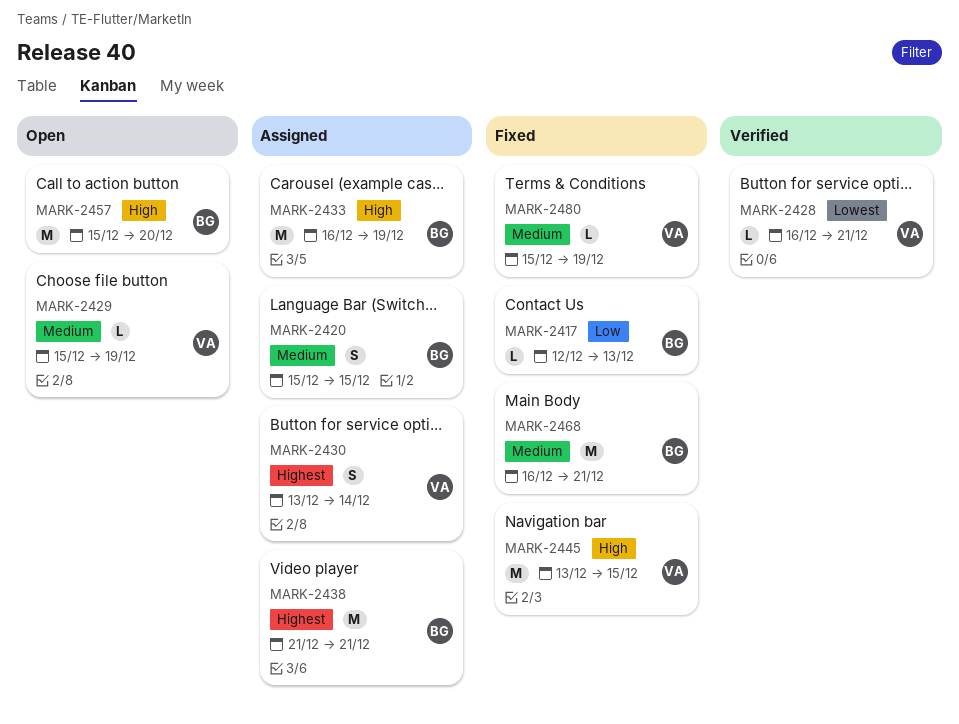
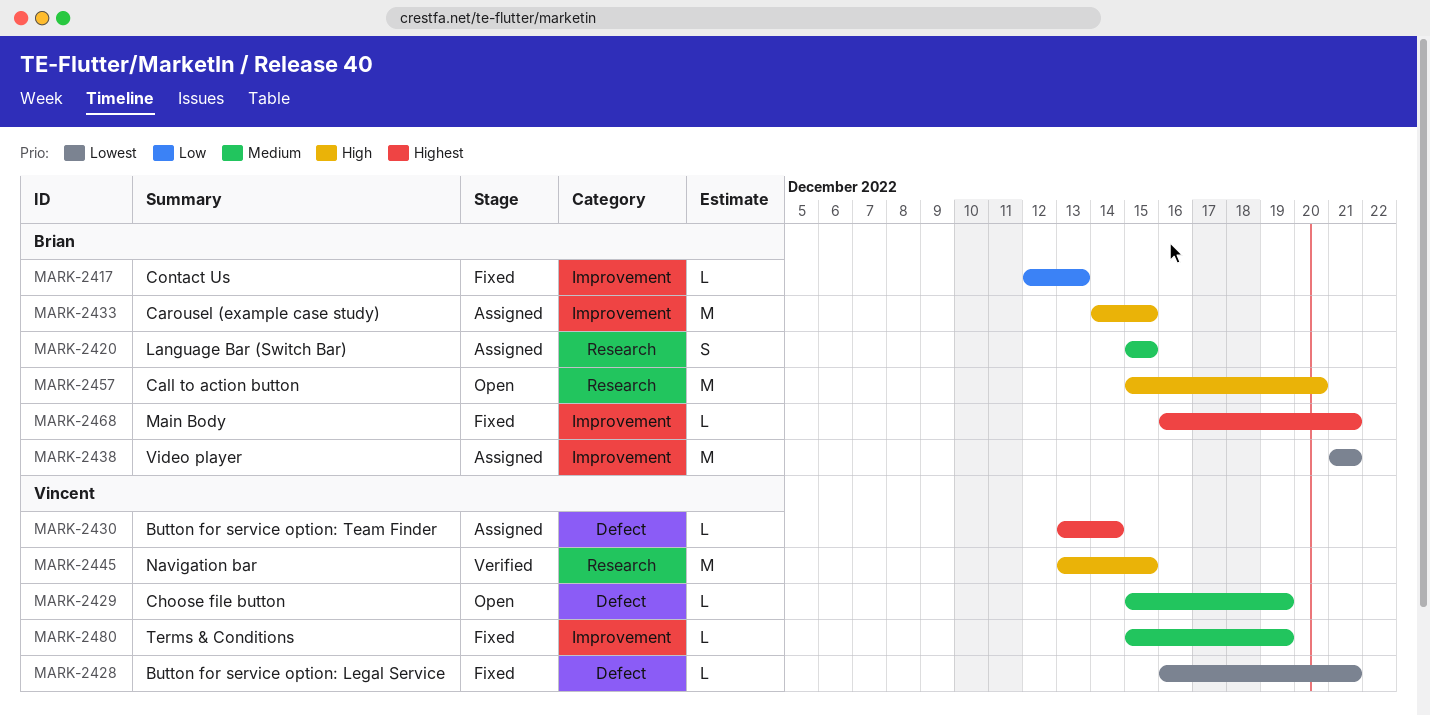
MARK-2428, status: Verified -> Fixed
MARK-2430, estimate: S -> L
MARK-2433, start: Dec 16 -> Dec 14
MARK-2433, due: Dec 19 -> Dec 15
MARK-2438, priority: Highest -> Lowest
MARK-2445, status: Fixed -> Verified
MARK-2468, priority: Medium -> Highest
MARK-2468, estimate: M -> L

